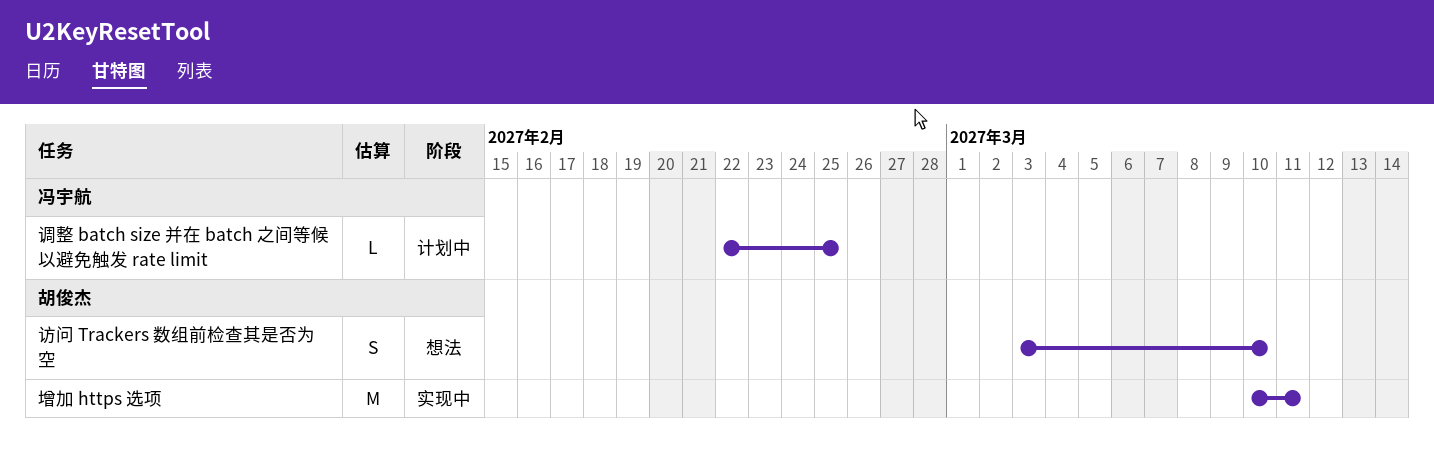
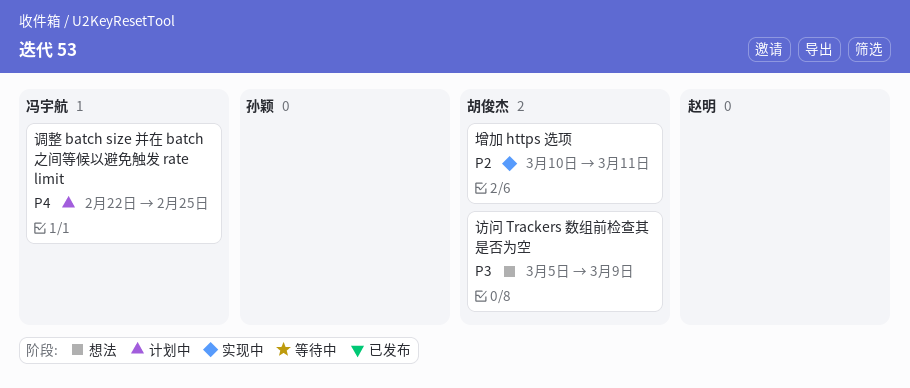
访问 Trackers 数组前检查其是否为空, start: Mar 3 -> Mar 5
访问 Trackers 数组前检查其是否为空, due: Mar 10 -> Mar 9

